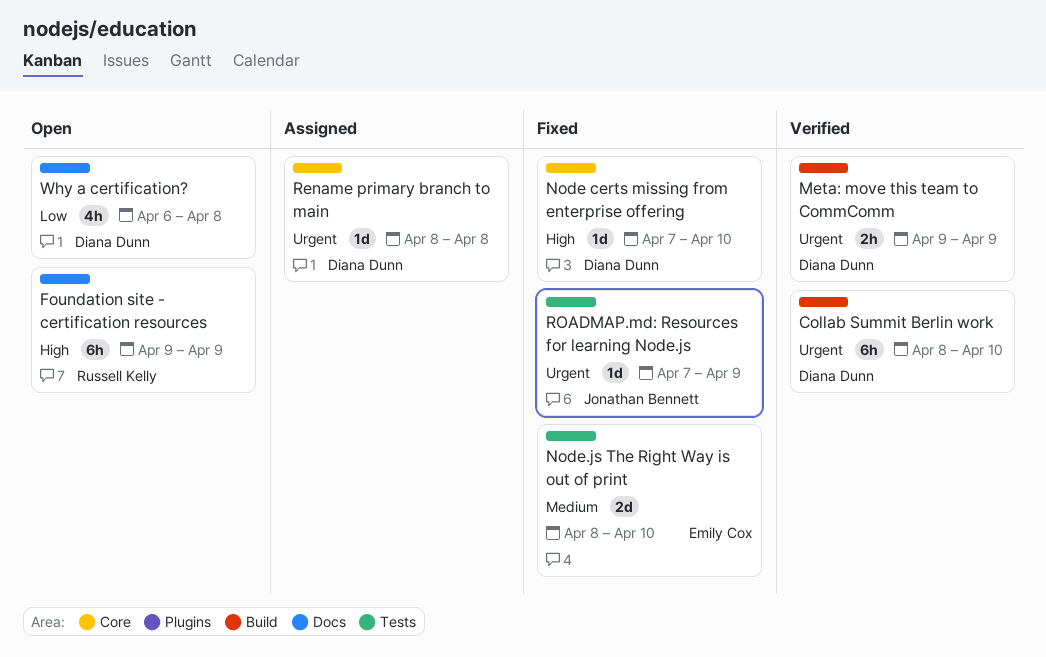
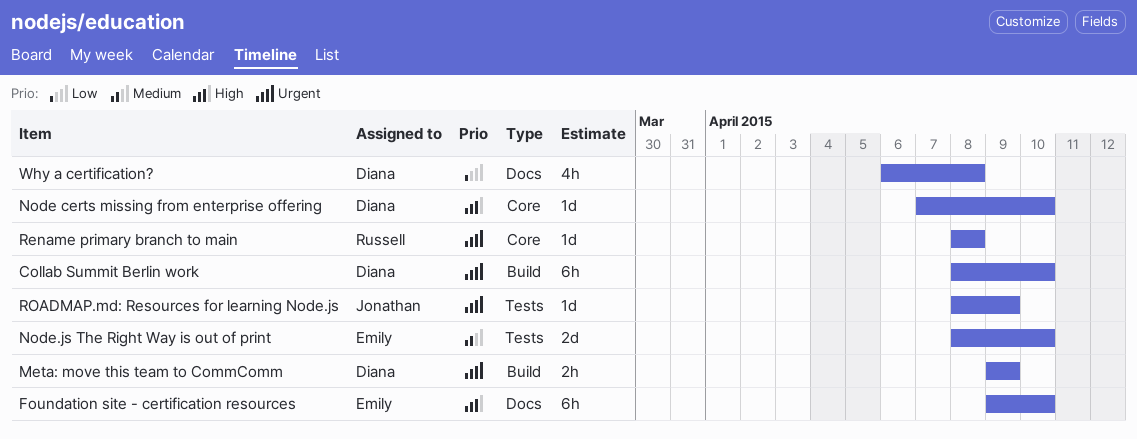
Foundation site - certification resources, owner: Russell Kelly -> Emily Cox
Foundation site - certification resources, due: Apr 9 -> Apr 10
Rename primary branch to main, owner: Diana Dunn -> Russell Kelly
ROADMAP.md: Resources for learning Node.js, start: Apr 7 -> Apr 8

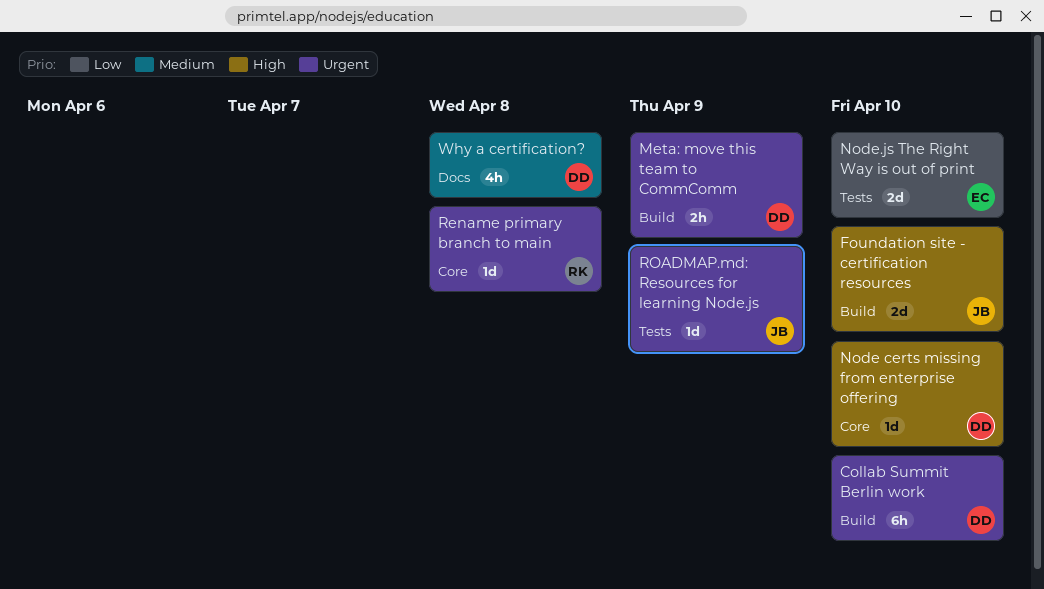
Foundation site - certification resources, owner: Emily -> Jonathan
Foundation site - certification resources, label: Docs -> Build
Foundation site - certification resources, estimate: 6h -> 2d
Node.js The Right Way is out of print, priority: Medium -> Low
Why a certification?, priority: Low -> Medium

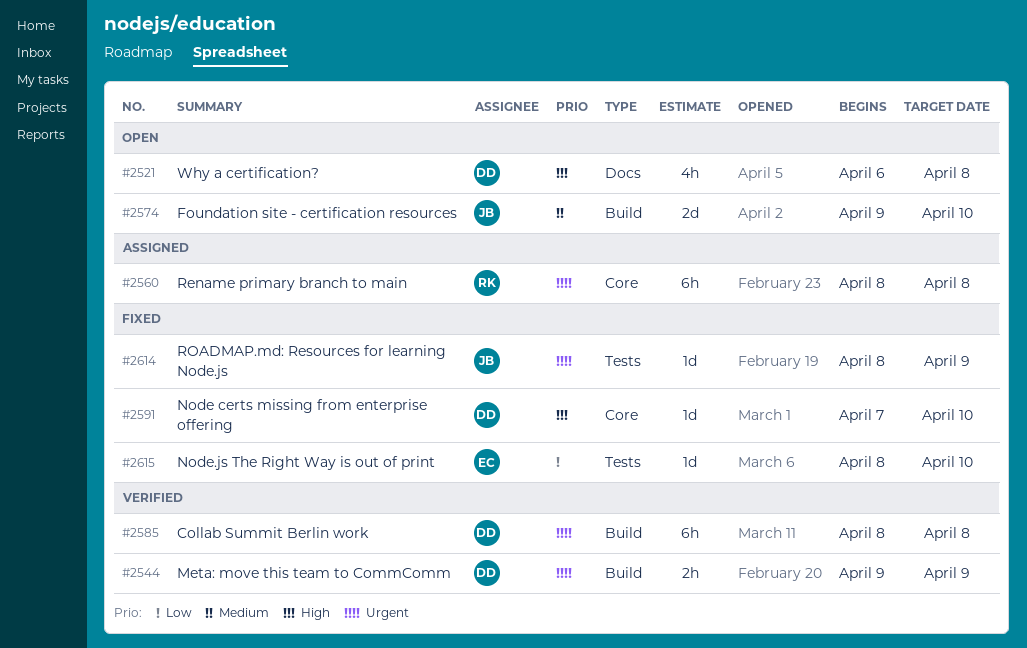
Collab Summit Berlin work, due: Apr 10 -> Apr 8
Foundation site - certification resources, priority: High -> Medium
Node.js The Right Way is out of print, estimate: 2d -> 1d
Rename primary branch to main, estimate: 1d -> 6h
Why a certification?, priority: Medium -> High

